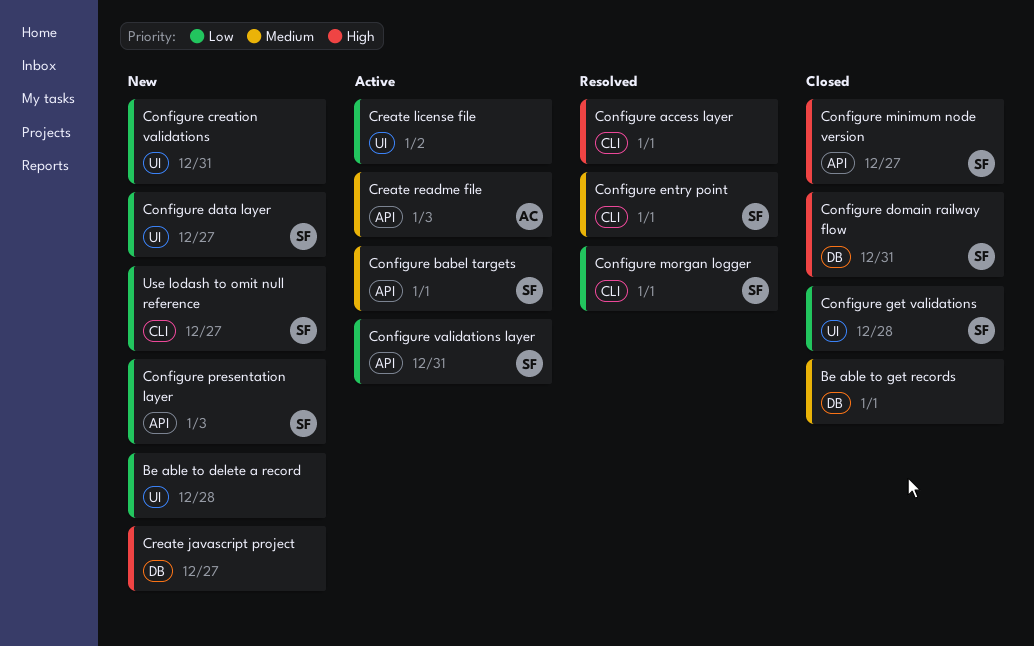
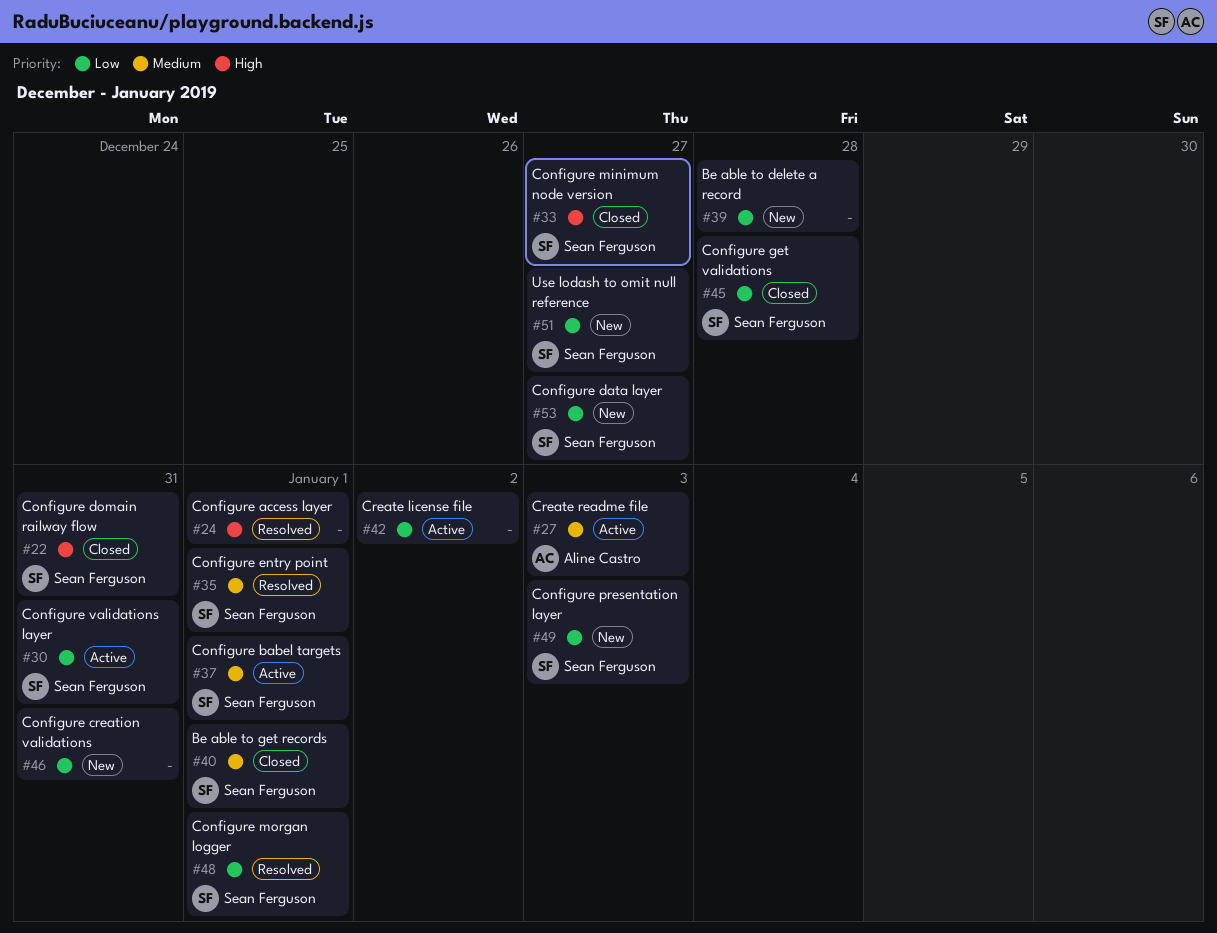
Be able to get records, owner: none -> Sean Ferguson
Create javascript project: present -> none

